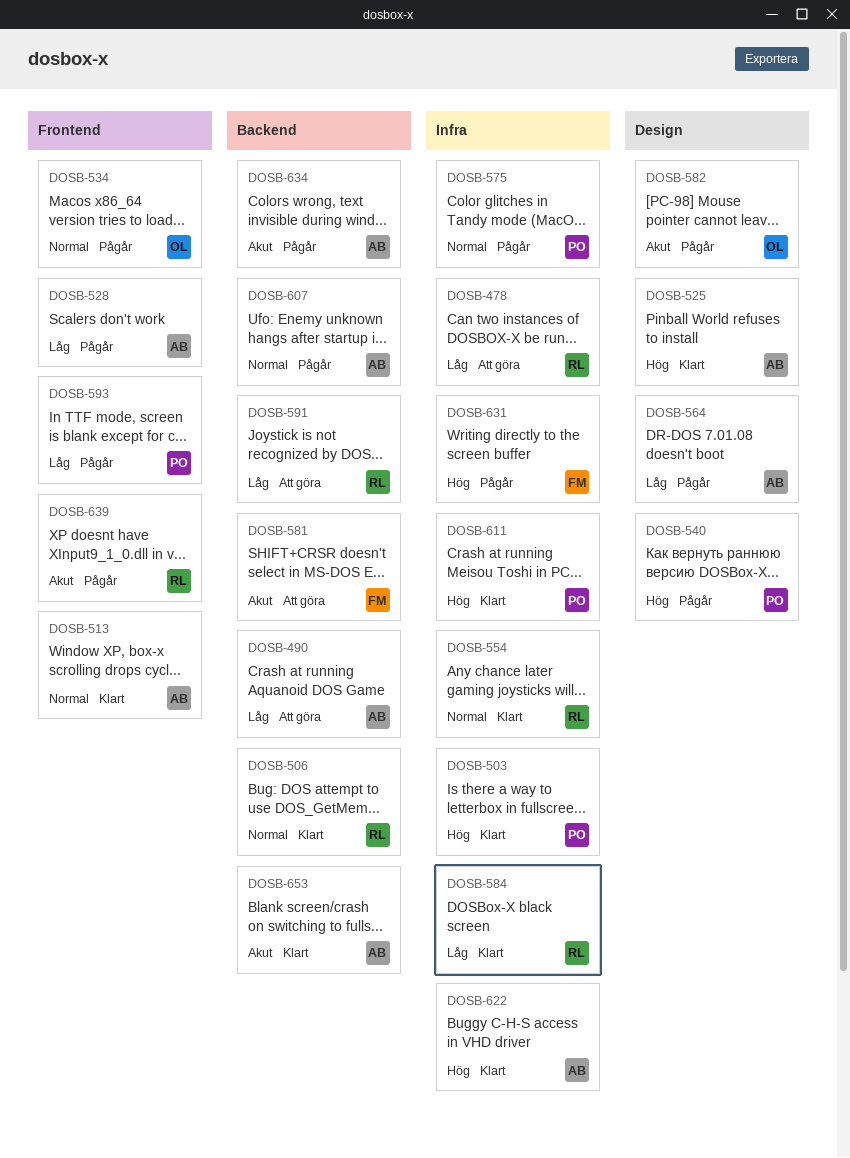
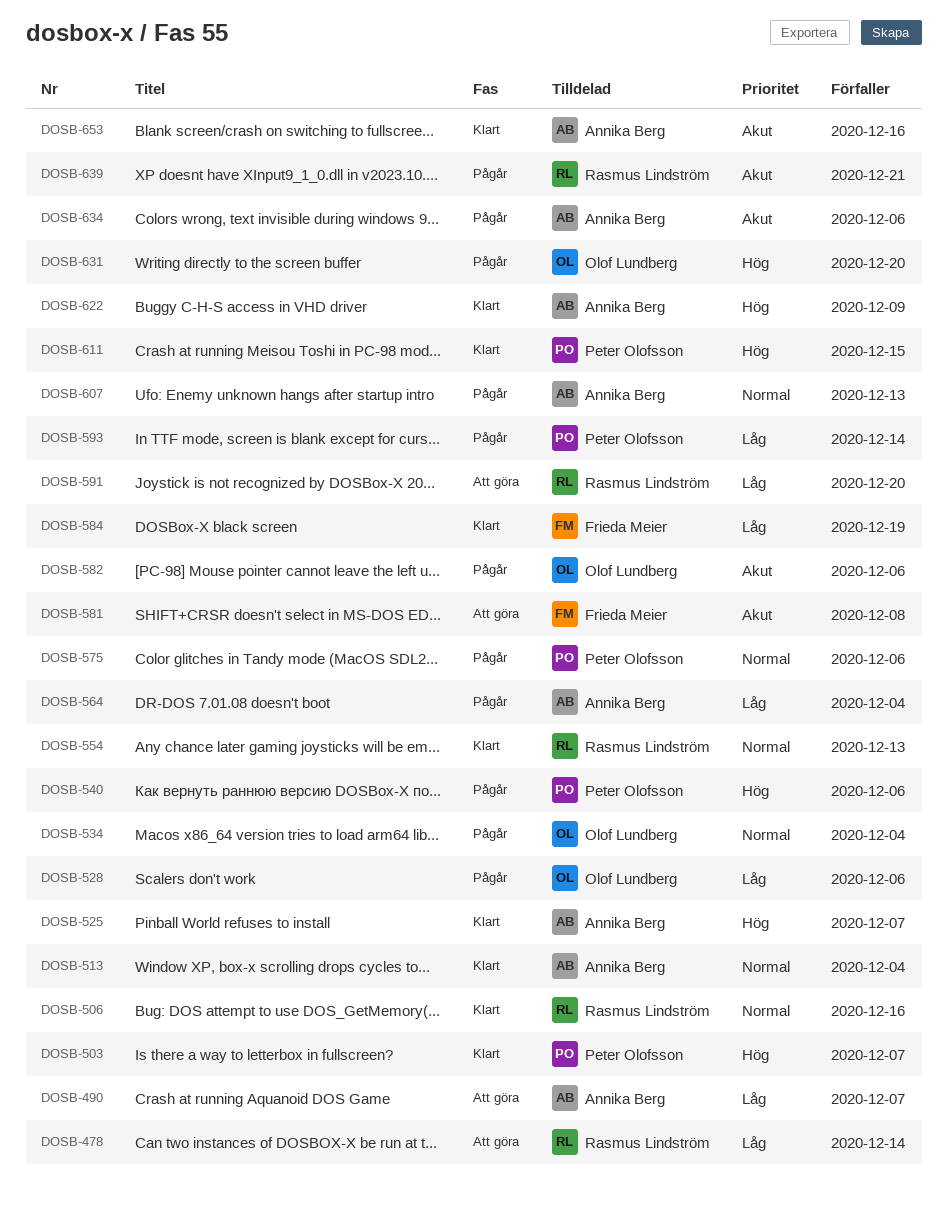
DOSB-528, owner: Annika Berg -> Olof Lundberg
DOSB-584, owner: Rasmus Lindström -> Frieda Meier
DOSB-631, owner: Frieda Meier -> Olof Lundberg

